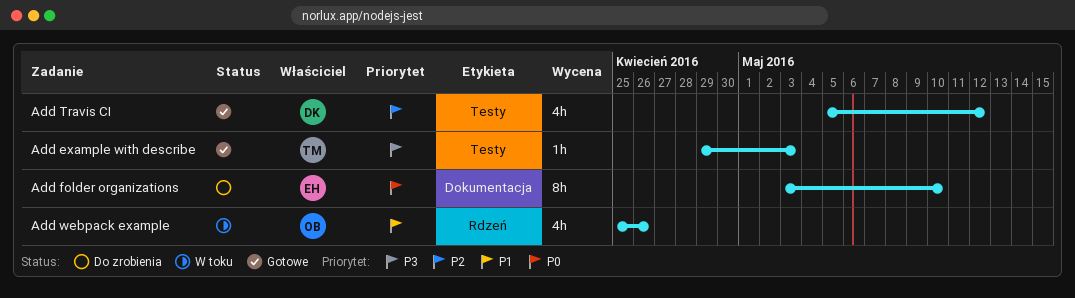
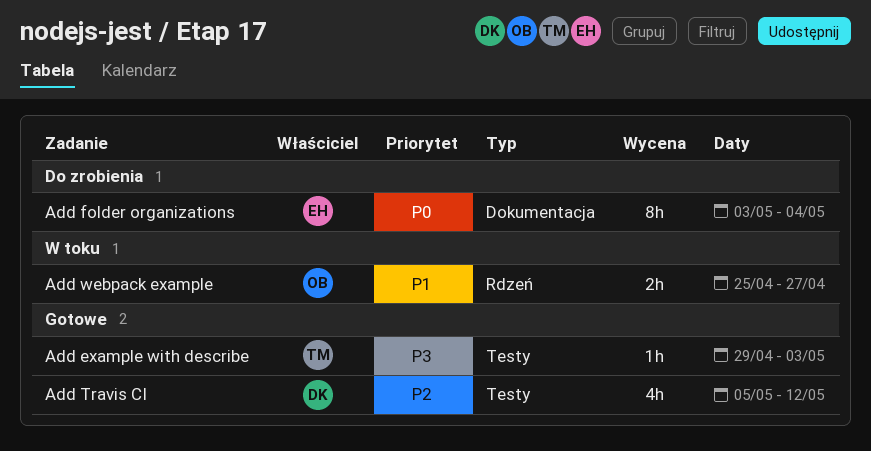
Add folder organizations, due: May 10 -> May 4
Add webpack example, estimate: 4h -> 2h
Add webpack example, due: Apr 26 -> Apr 27

